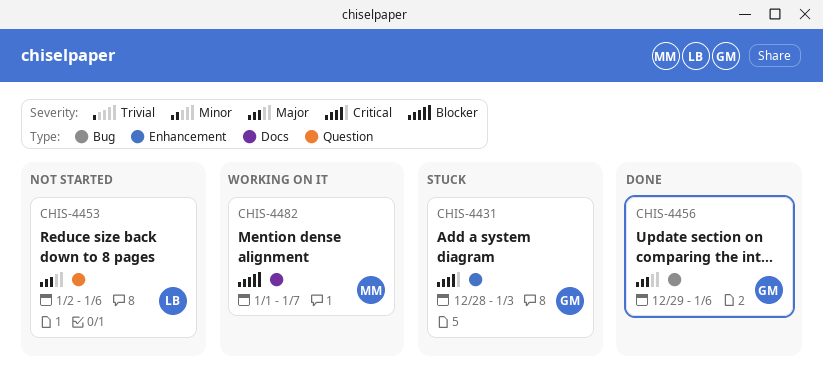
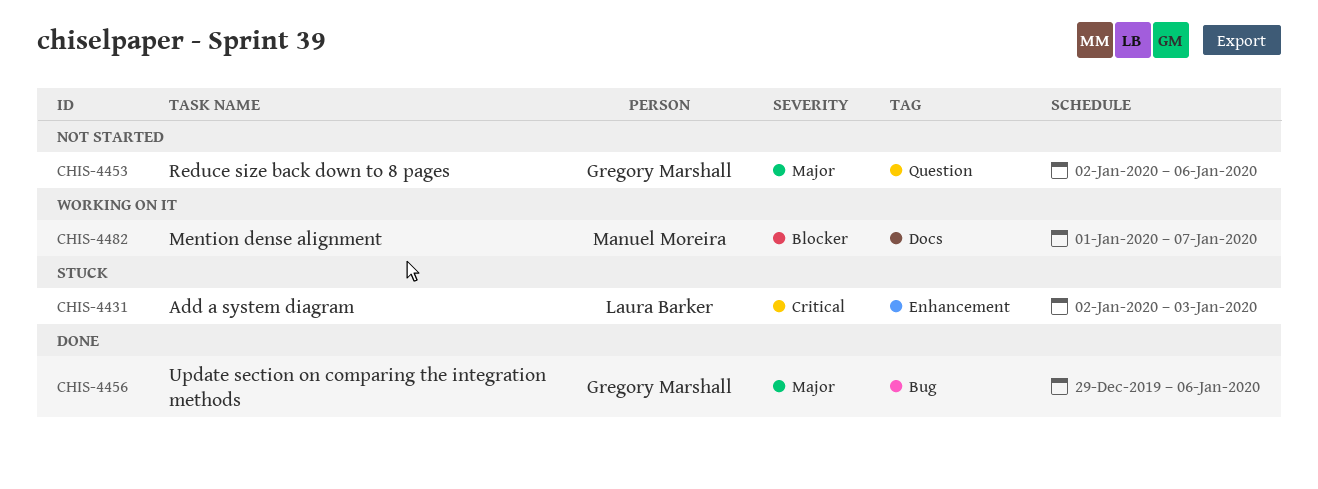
CHIS-4431, owner: Gregory Marshall -> Laura Barker
CHIS-4431, start: Dec 28 -> Jan 2
CHIS-4453, owner: Laura Barker -> Gregory Marshall

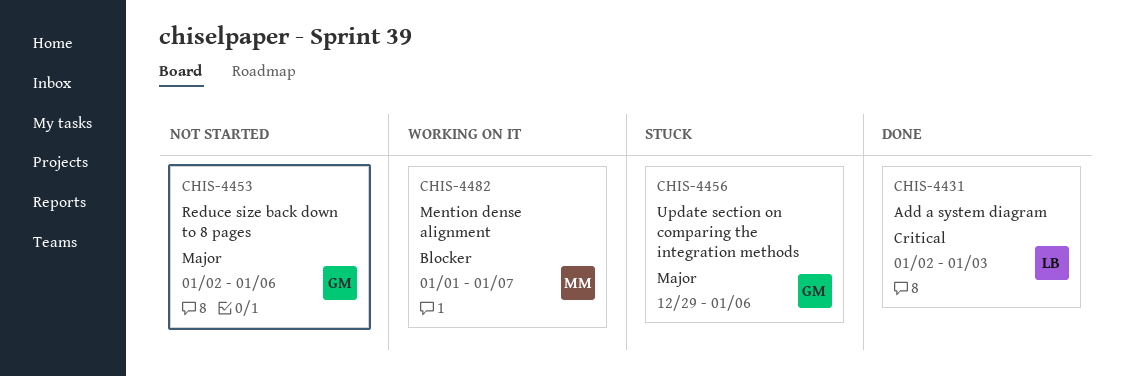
CHIS-4431, status: Stuck -> Done
CHIS-4456, status: Done -> Stuck

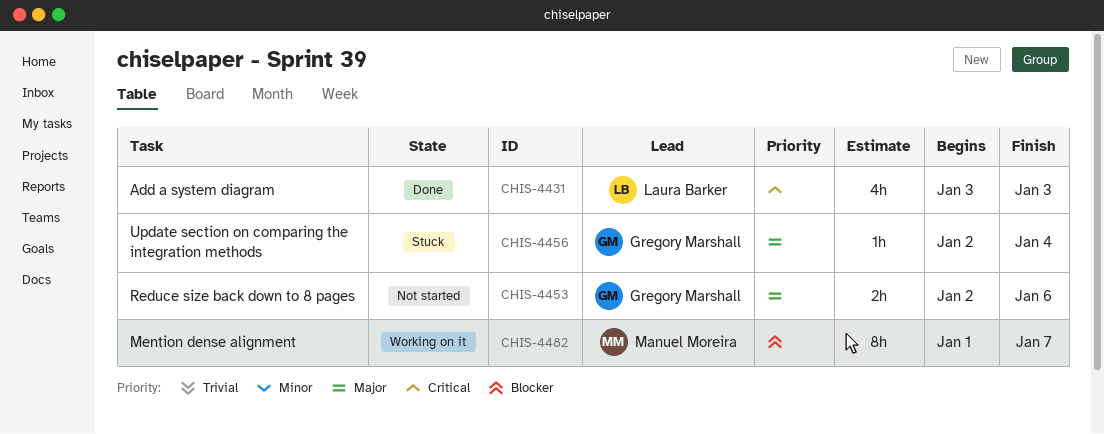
CHIS-4431, start: Jan 2 -> Jan 3
CHIS-4456, start: Dec 29 -> Jan 2
CHIS-4456, due: Jan 6 -> Jan 4

